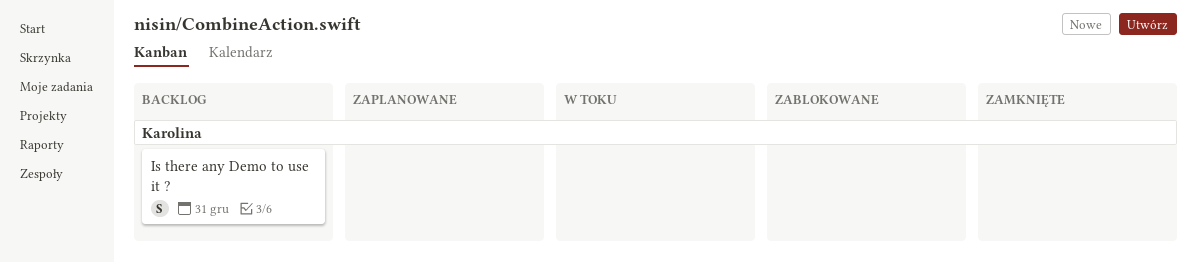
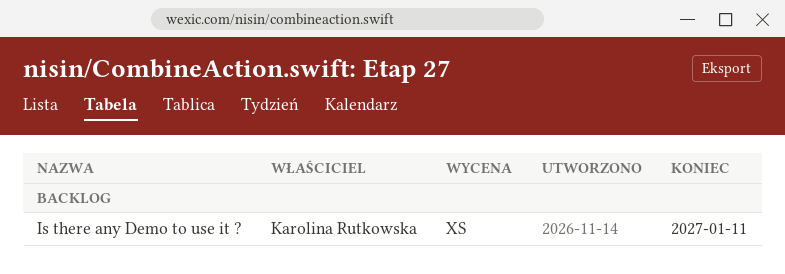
Is there any Demo to use it ?, estimate: S -> XS
Is there any Demo to use it ?, due: Dec 31 -> Jan 11

